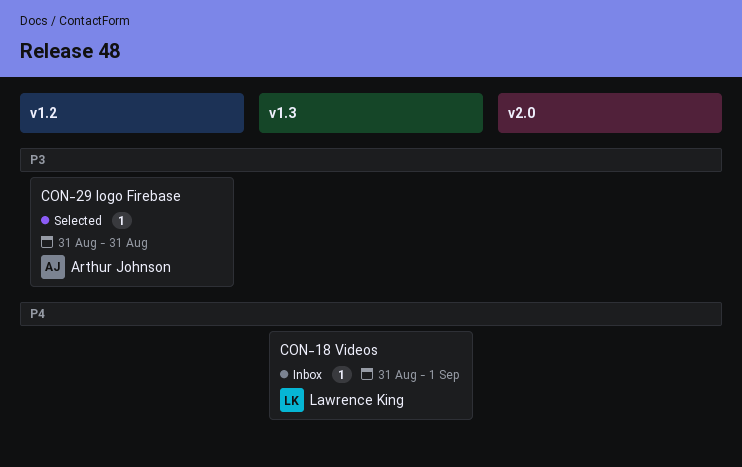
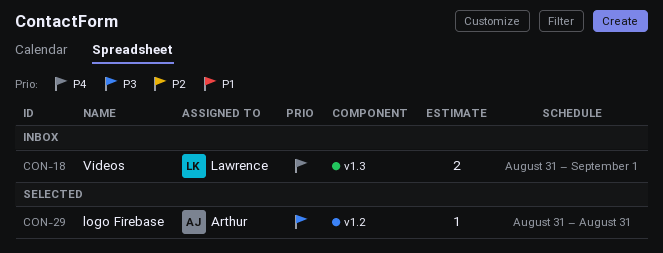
CON-18, estimate: 1 -> 2

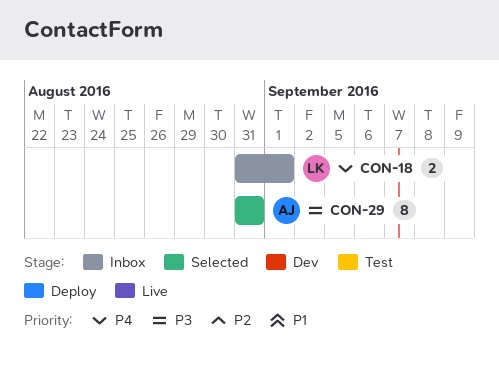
CON-29, estimate: 1 -> 8

